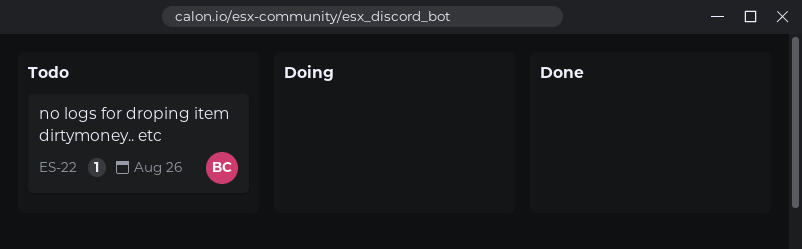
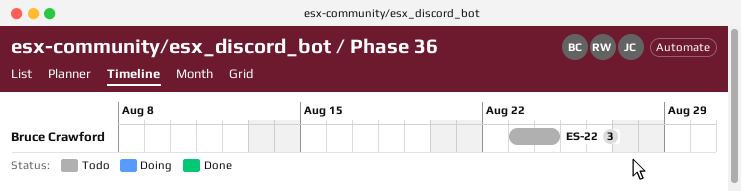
ES-22, estimate: 1 -> 3
ES-22, due: Aug 26 -> Aug 24

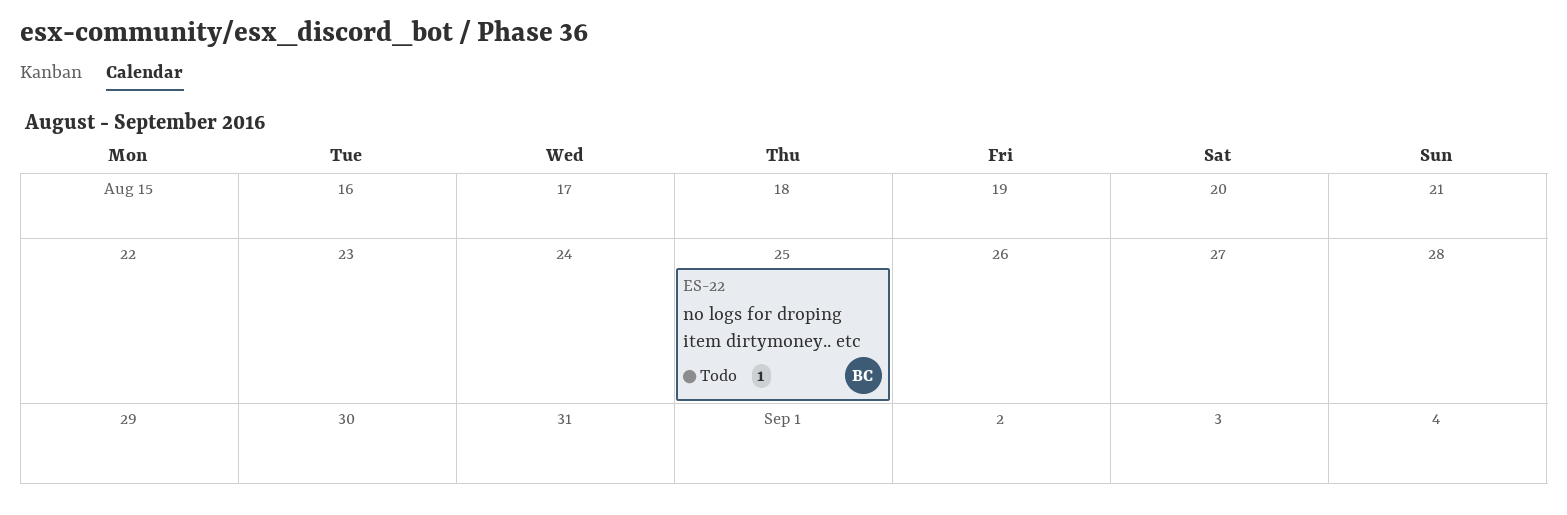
ES-22, estimate: 3 -> 1
ES-22, due: Aug 24 -> Aug 25

